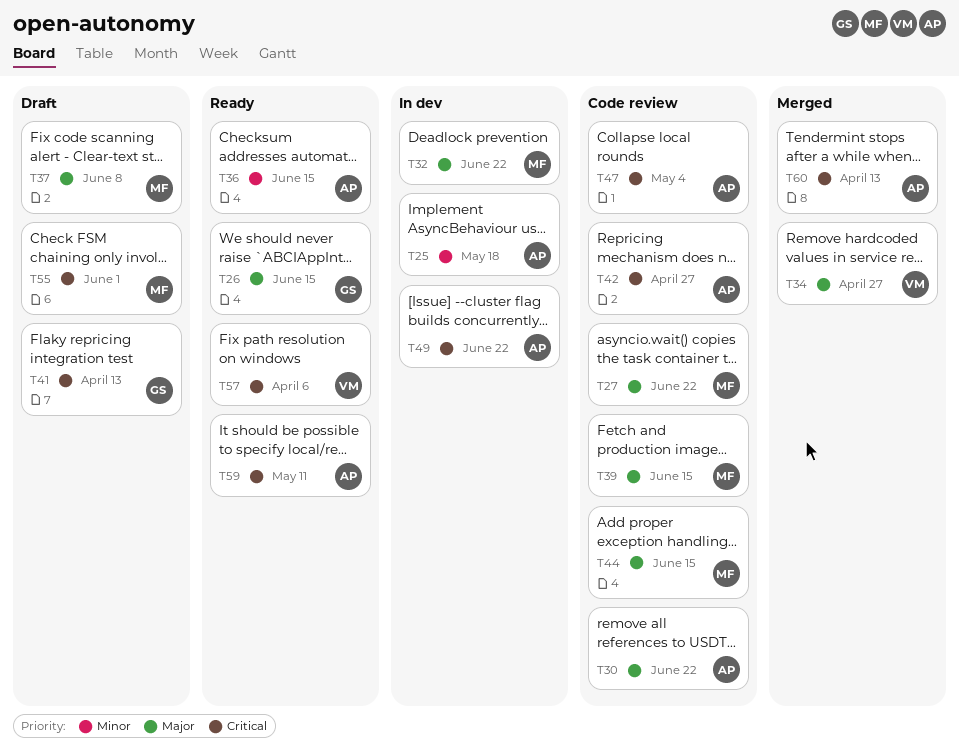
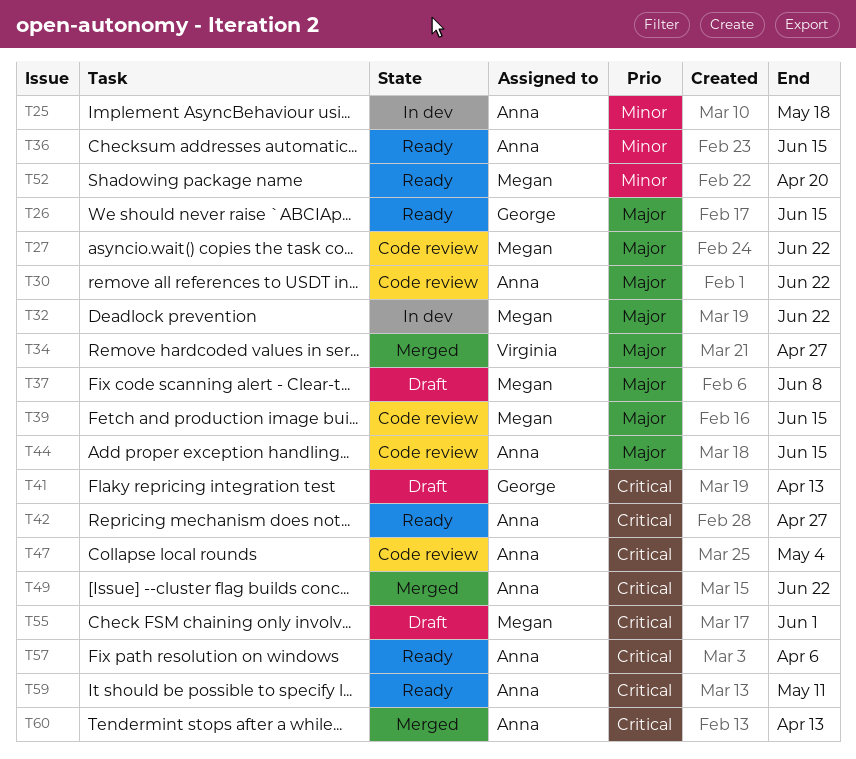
T42, status: Code review -> Ready
T44, owner: Megan -> Anna
T49, status: In dev -> Merged
T52: none -> present
T57, owner: Virginia -> Anna

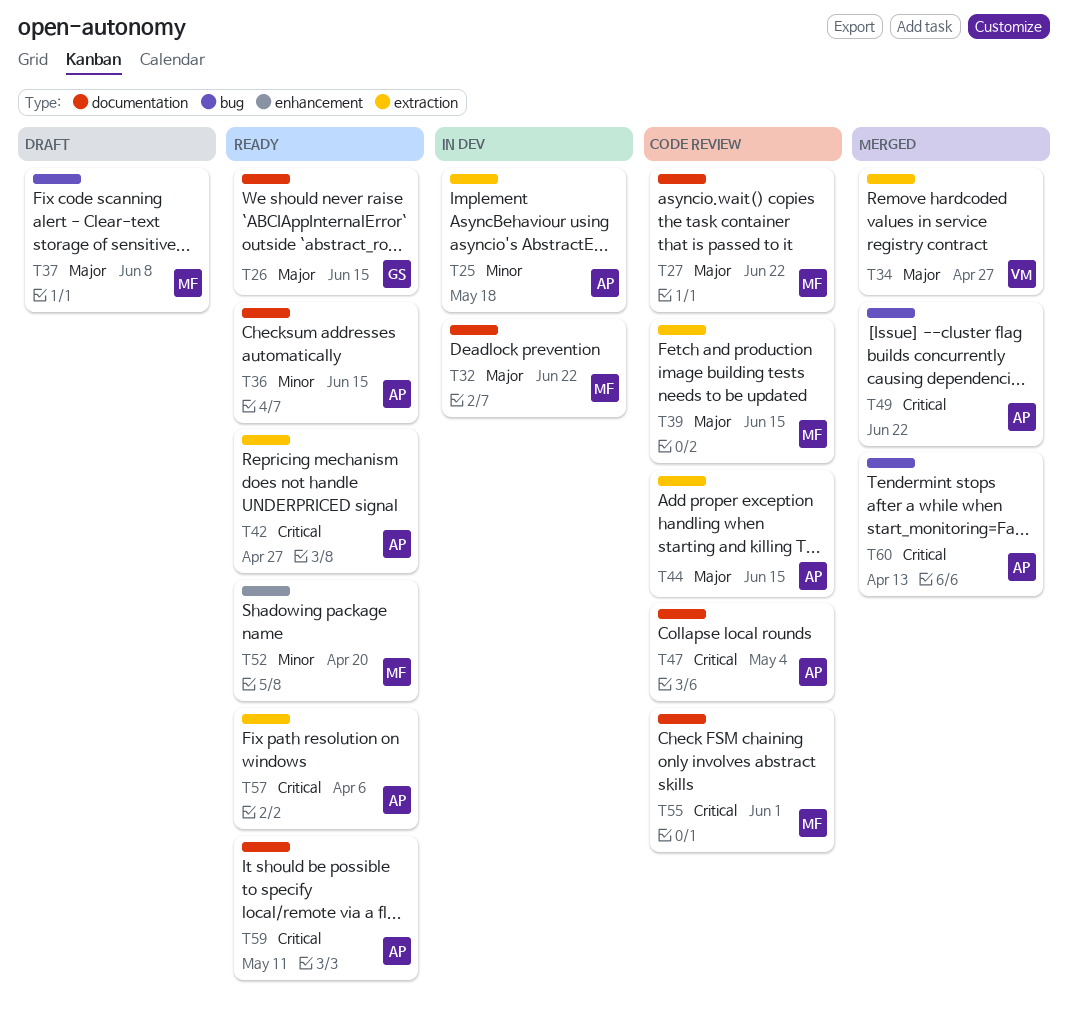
T30: present -> none
T41: present -> none
T55, status: Draft -> Code review

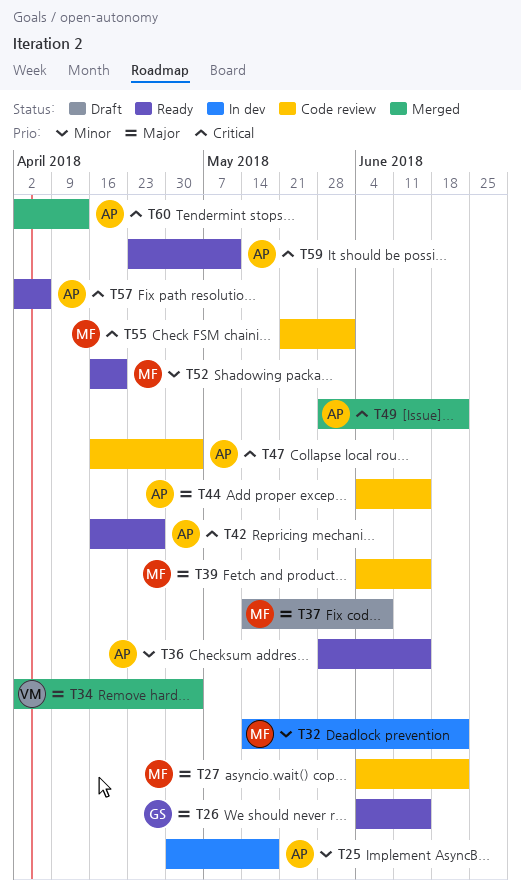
T32, priority: Major -> Minor
T34, due: Apr 27 -> May 4

